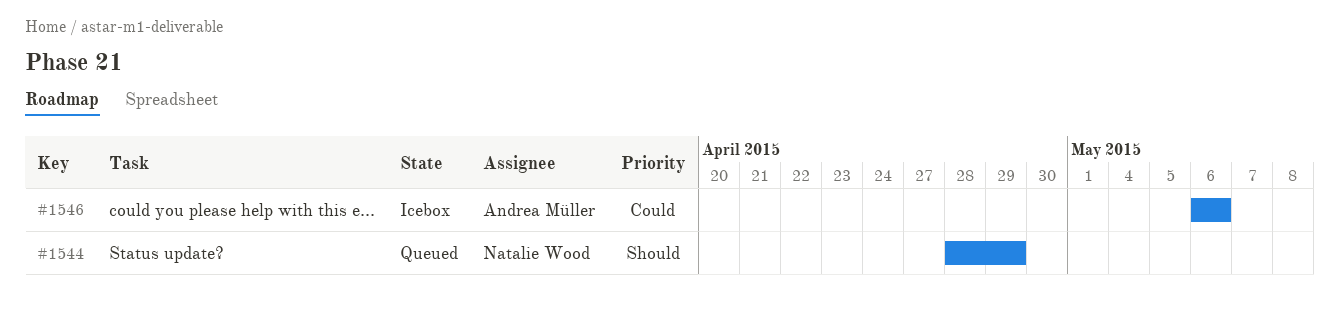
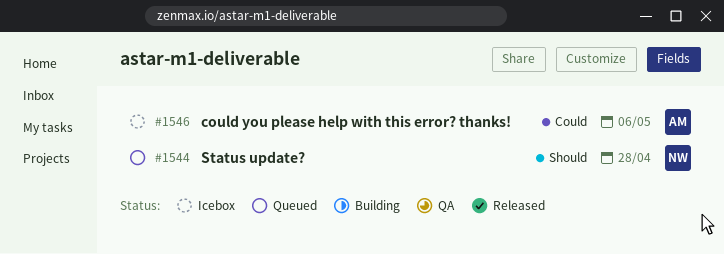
#1544, due: Apr 29 -> Apr 28

